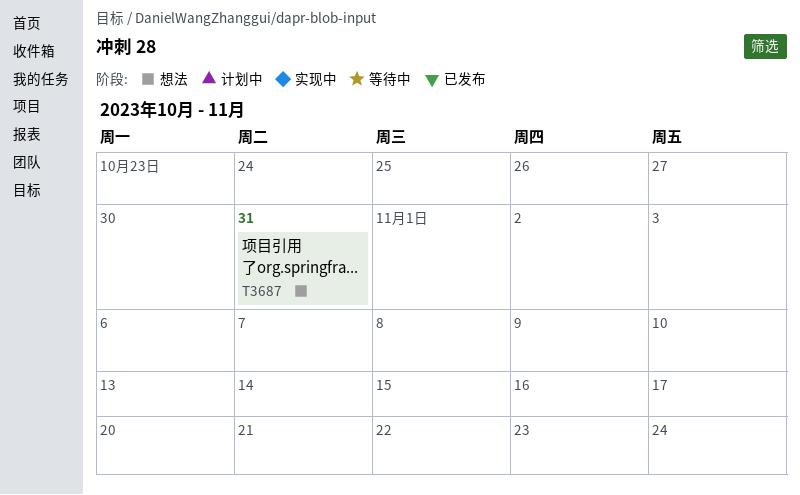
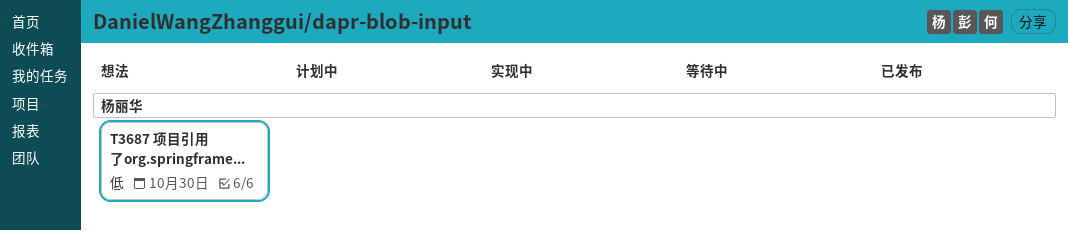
T3687, due: Oct 31 -> Oct 30

